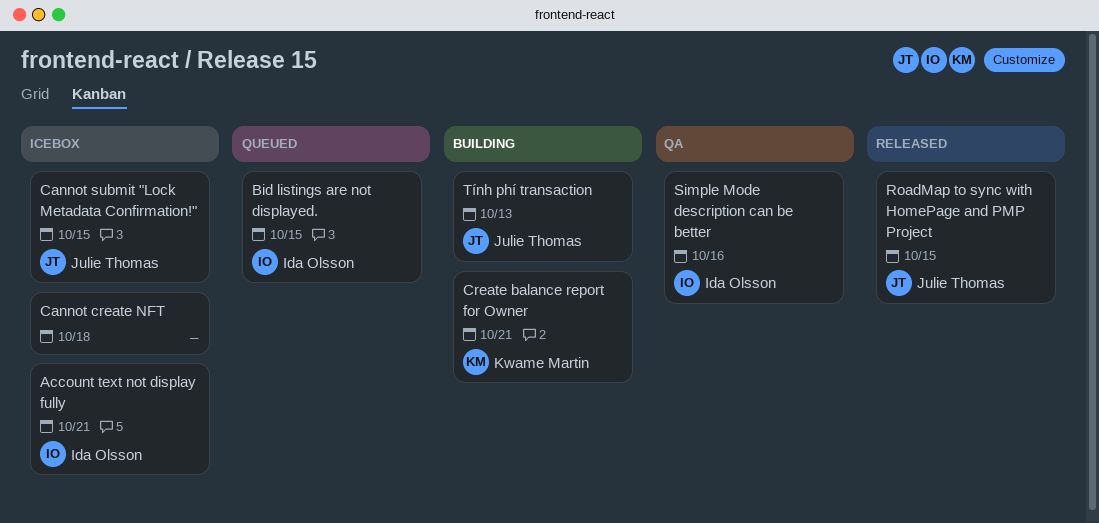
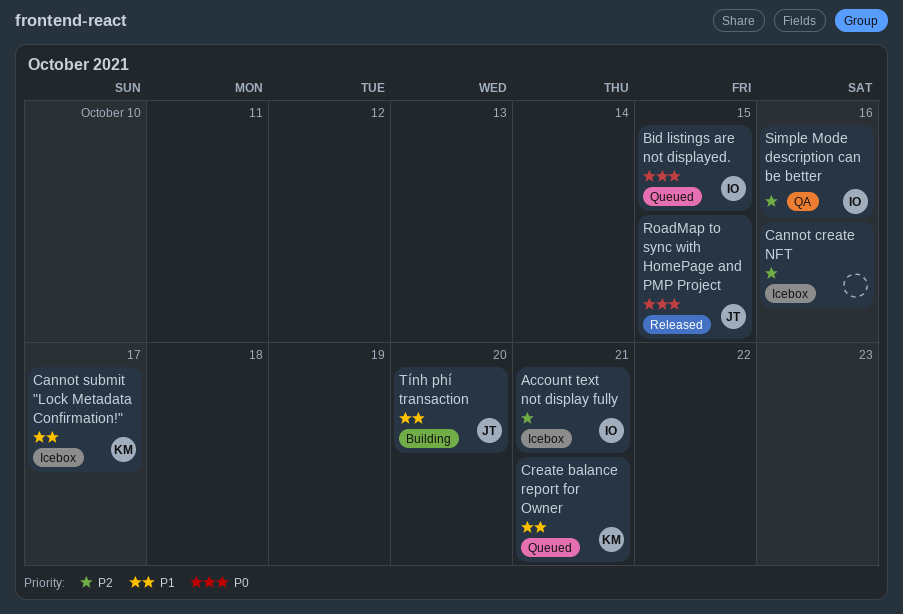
Cannot create NFT, due: Oct 18 -> Oct 16
Cannot submit "Lock Metadata Confirmation!", owner: Julie Thomas -> Kwame Martin
Cannot submit "Lock Metadata Confirmation!", due: Oct 15 -> Oct 17
Create balance report for Owner, status: Building -> Queued
Tính phí transaction, due: Oct 13 -> Oct 20

